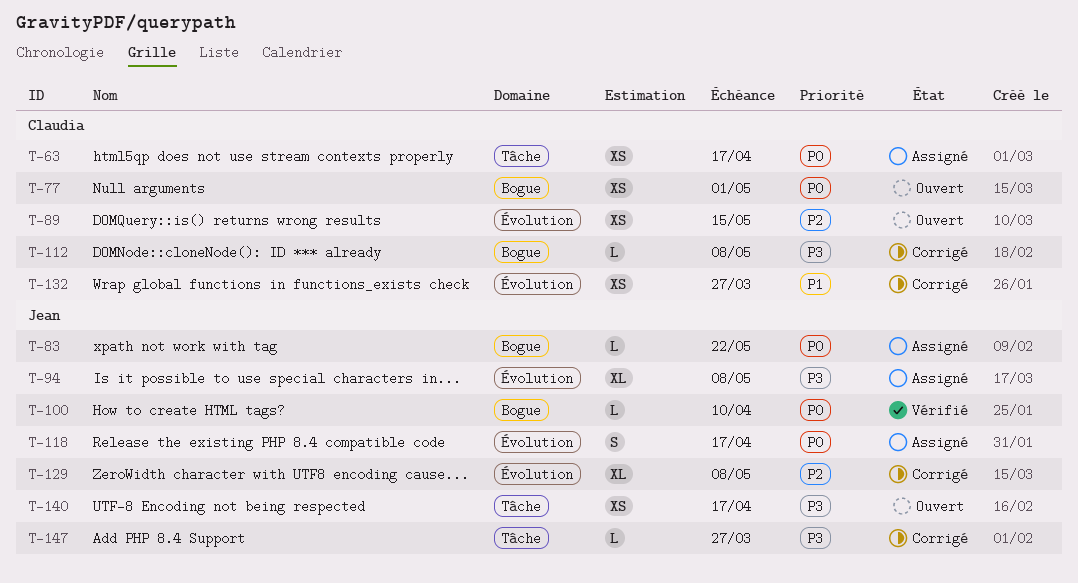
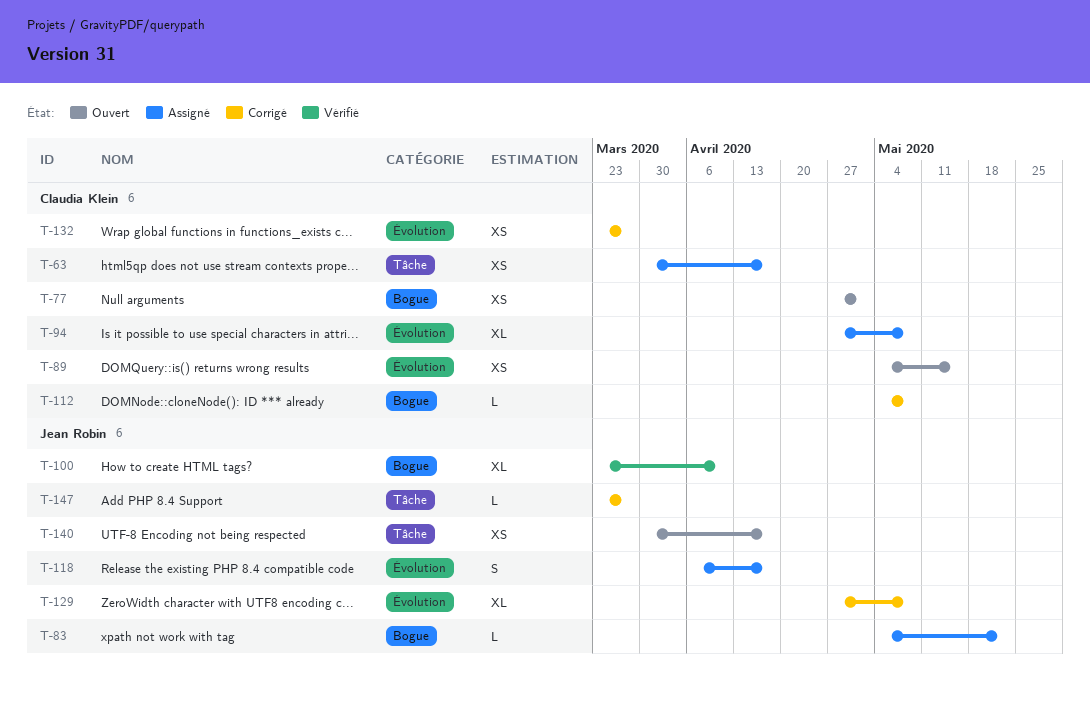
T-94, owner: Jean Robin -> Claudia Klein
T-100, estimate: L -> XL

